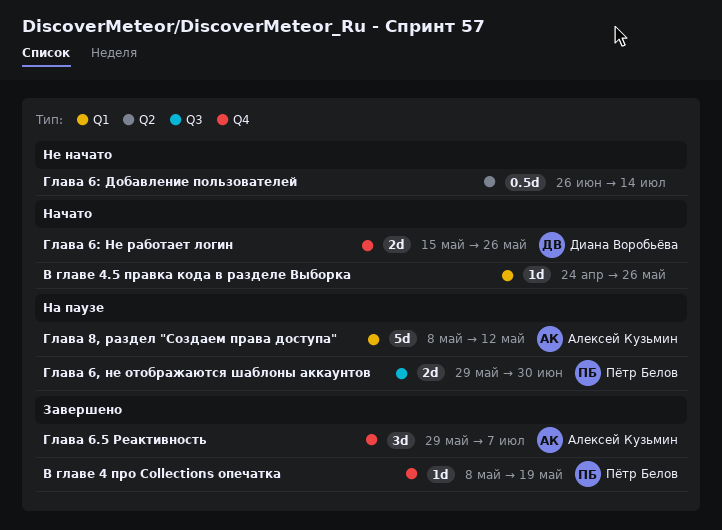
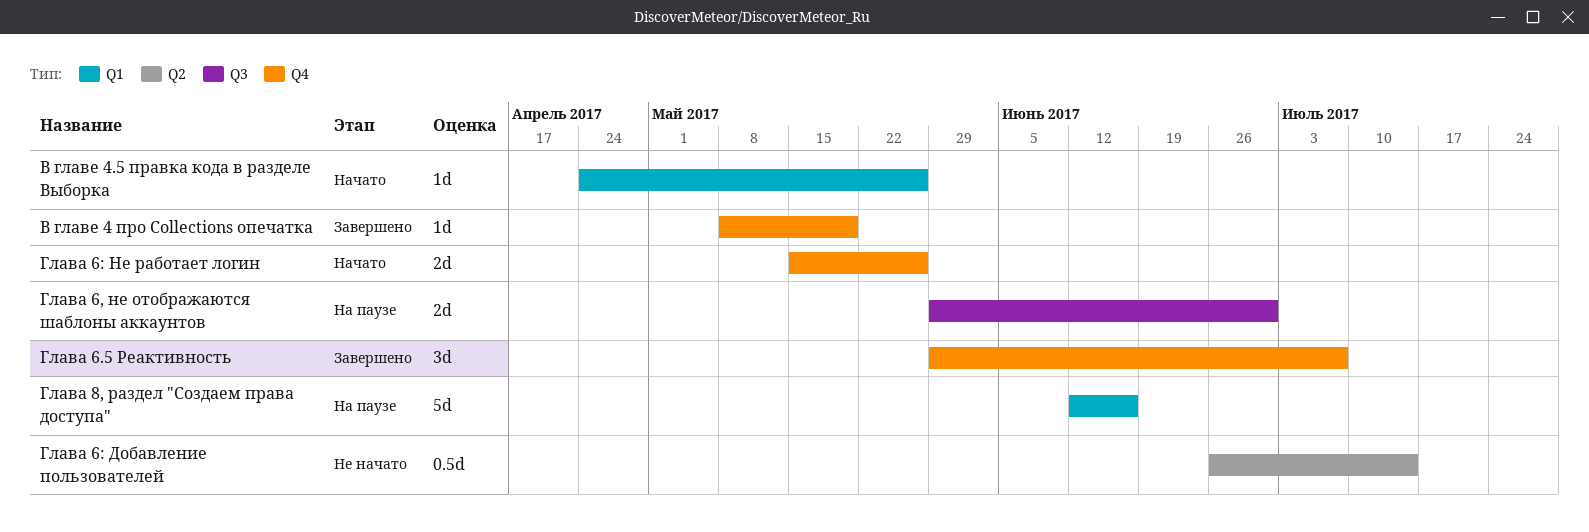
Глава 8, раздел "Создаем права доступа", start: May 8 -> Jun 12
Глава 8, раздел "Создаем права доступа", due: May 12 -> Jun 16

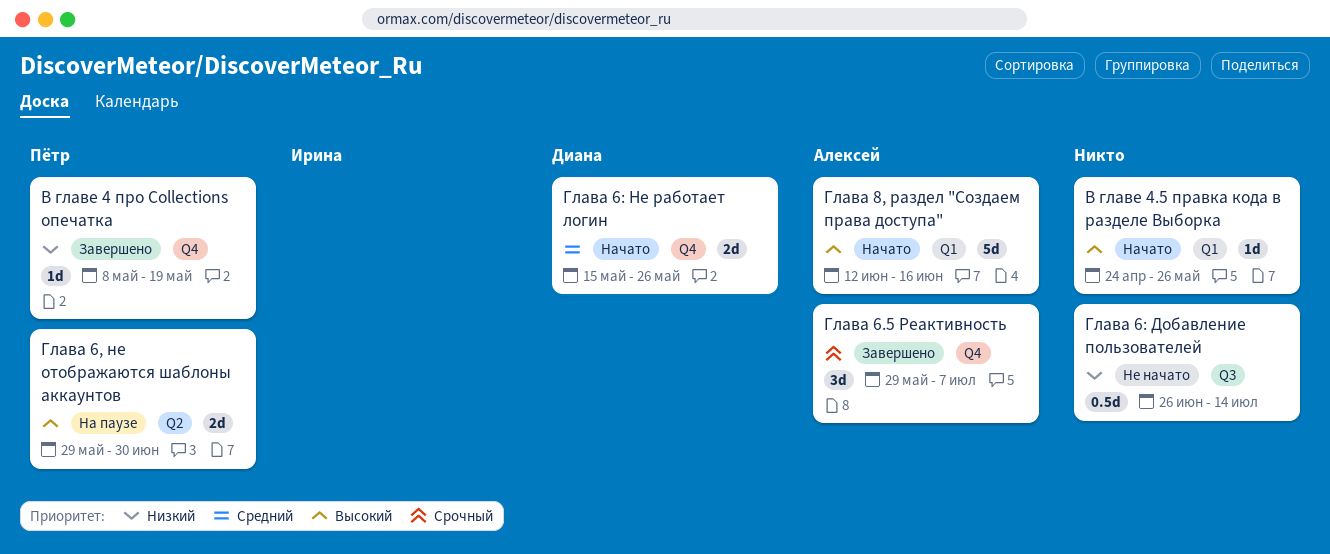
Глава 6, не отображаются шаблоны аккаунтов, label: Q3 -> Q2
Глава 6: Добавление пользователей, label: Q2 -> Q3
Глава 8, раздел "Создаем права доступа", status: На паузе -> Начато

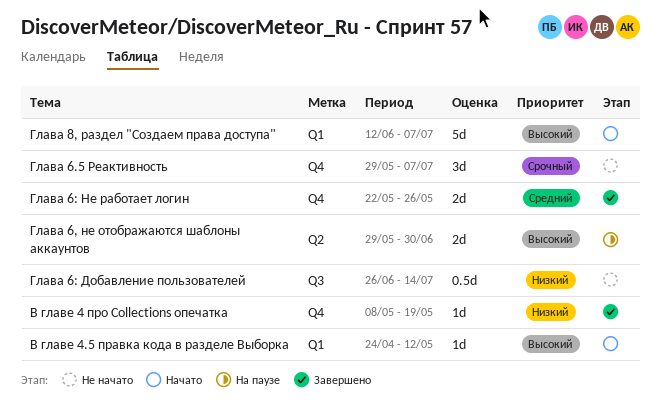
В главе 4.5 правка кода в разделе Выборка, due: May 26 -> May 12
Глава 6.5 Реактивность, status: Завершено -> Не начато
Глава 6: Не работает логин, status: Начато -> Завершено
Глава 6: Не работает логин, start: May 15 -> May 22
Глава 8, раздел "Создаем права доступа", due: Jun 16 -> Jul 7

